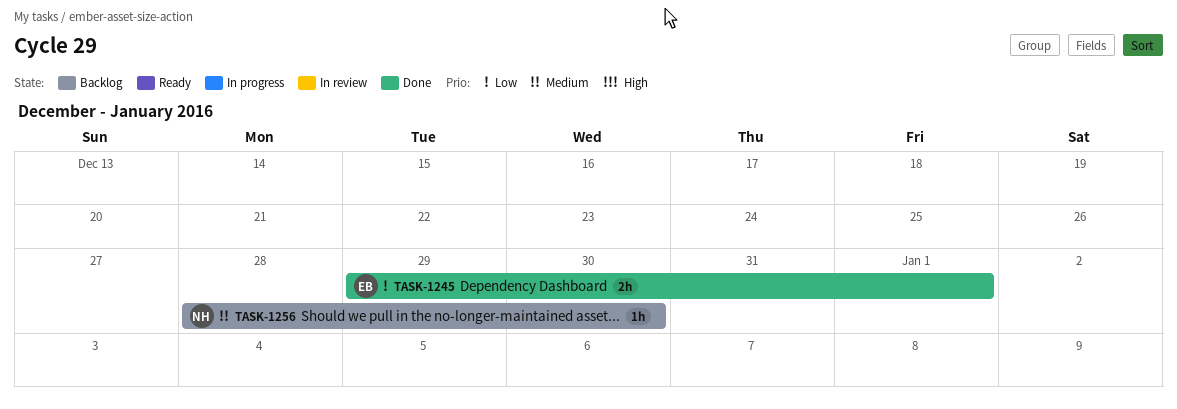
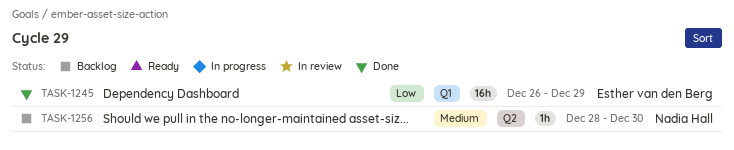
TASK-1245, estimate: 2h -> 16h
TASK-1245, start: Dec 29 -> Dec 26
TASK-1245, due: Jan 1 -> Dec 29

